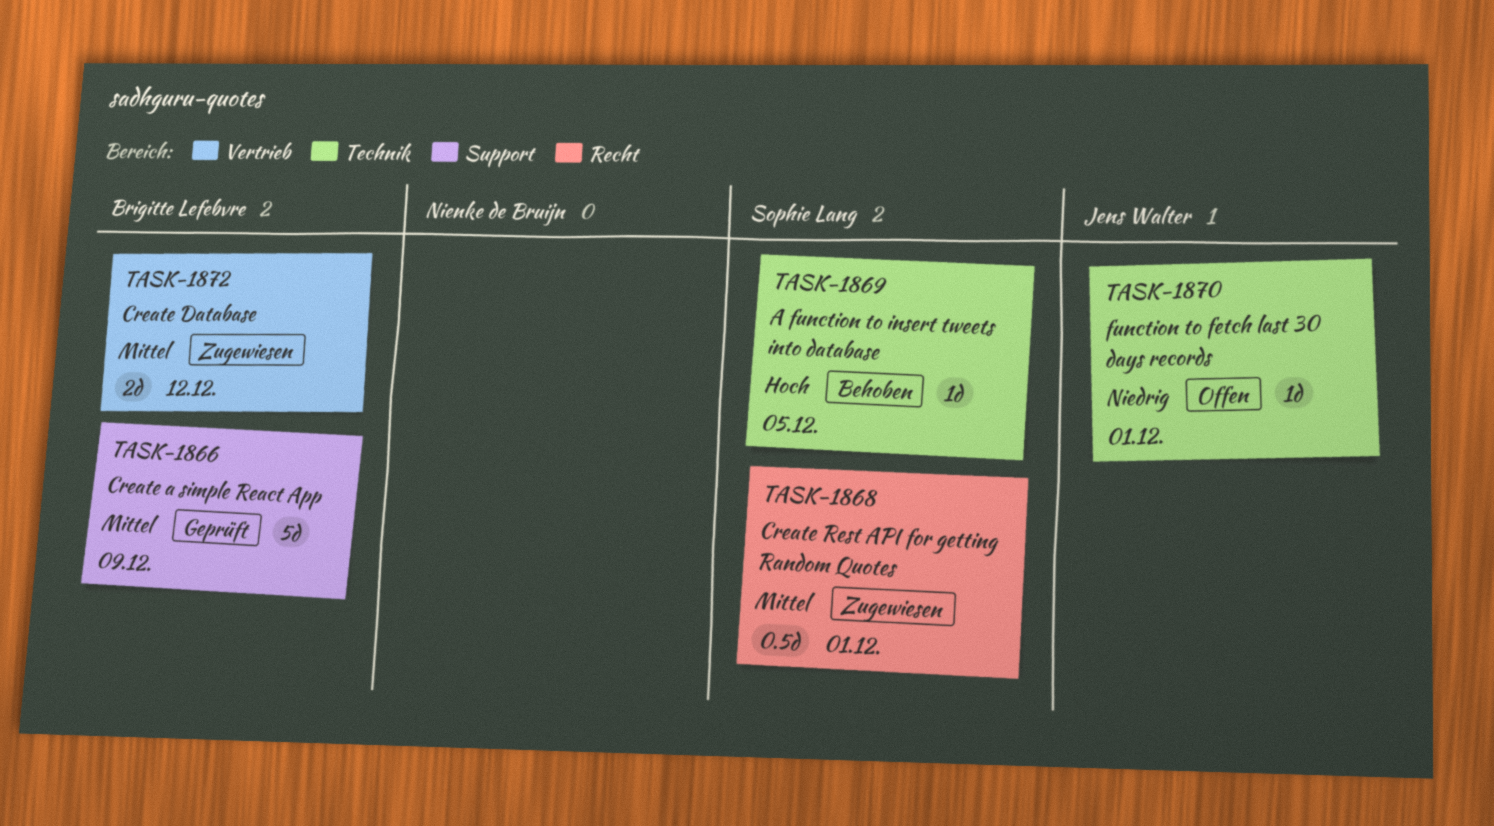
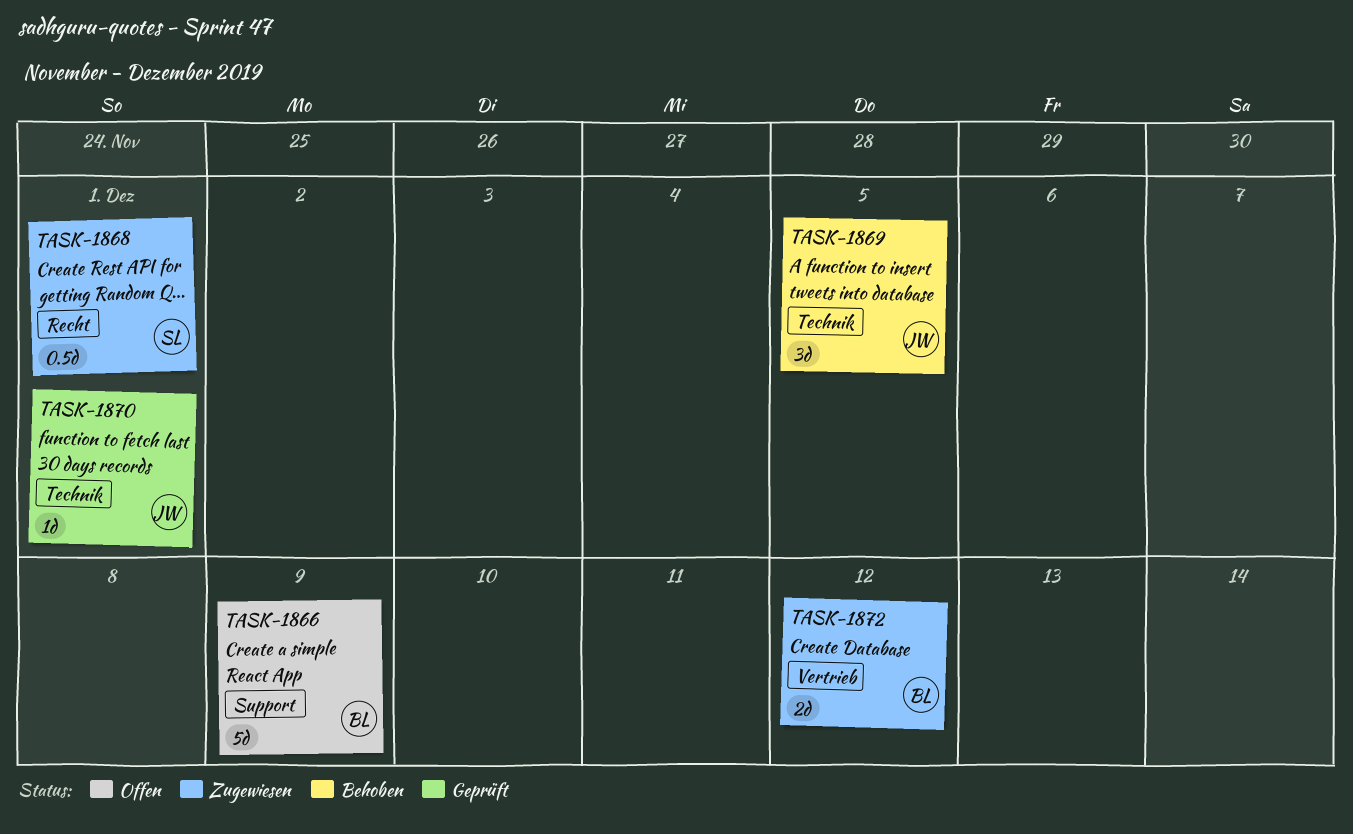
TASK-1866, status: Geprüft -> Offen
TASK-1869, owner: Sophie Lang -> Jens Walter
TASK-1869, estimate: 1d -> 3d
TASK-1870, status: Offen -> Geprüft

